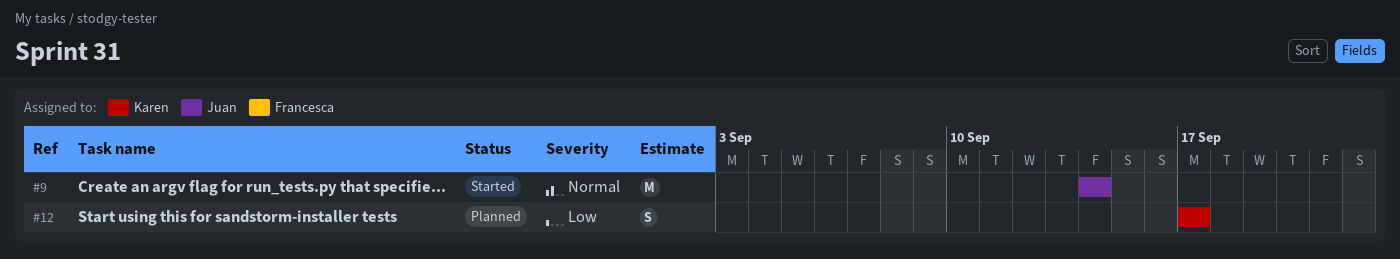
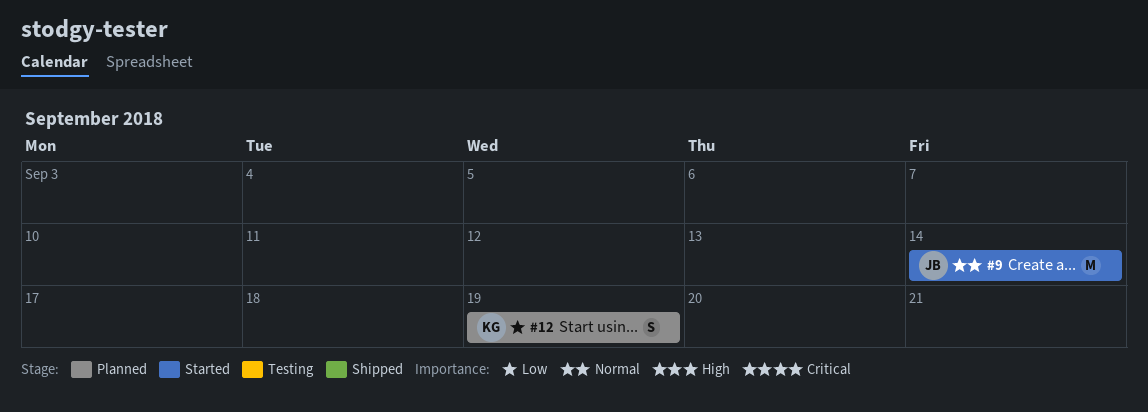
#12, start: Sep 17 -> Sep 19
#12, due: Sep 17 -> Sep 19

